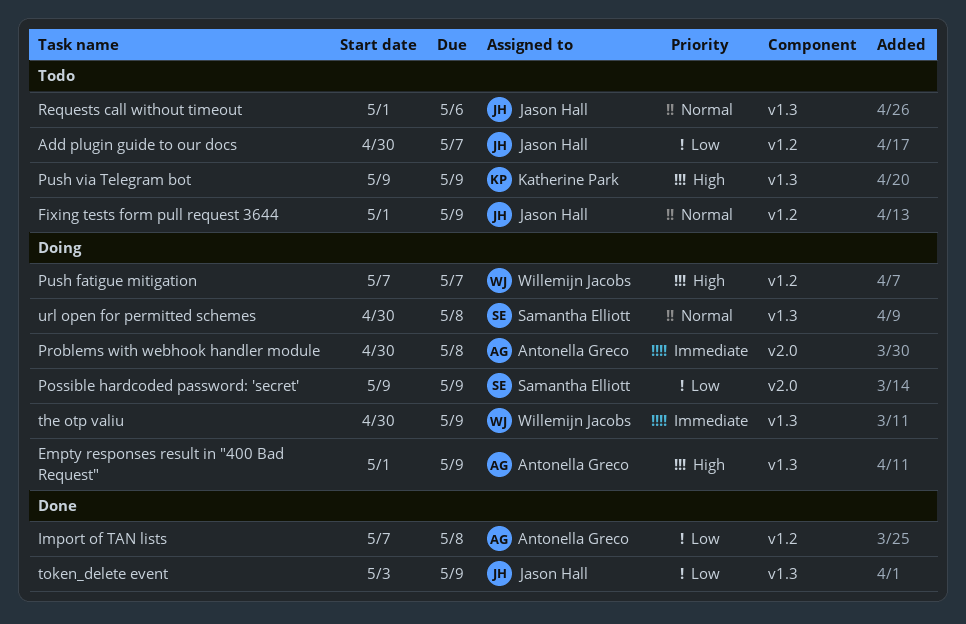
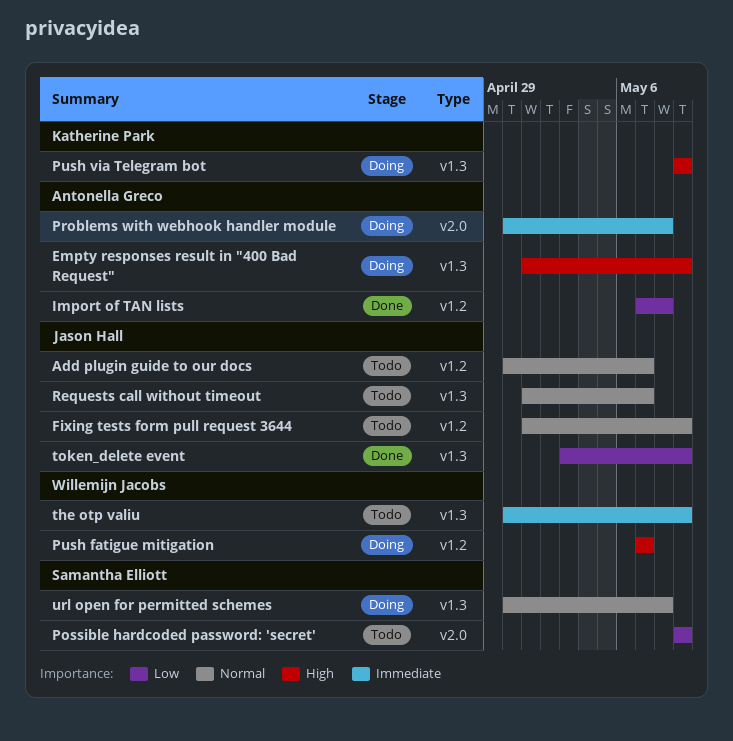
Add plugin guide to our docs, priority: Low -> Normal
Possible hardcoded password: 'secret', status: Doing -> Todo
Push via Telegram bot, status: Todo -> Doing
Requests call without timeout, due: May 6 -> May 7
the otp valiu, status: Doing -> Todo

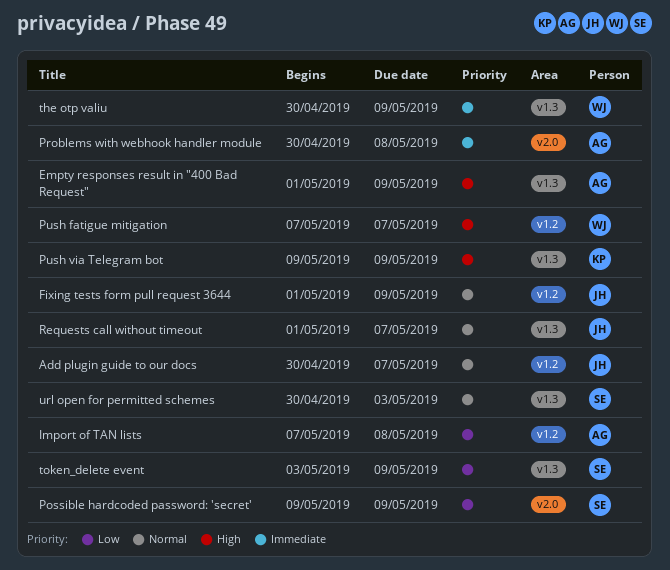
token_delete event, owner: Jason Hall -> Samantha Elliott
url open for permitted schemes, due: May 8 -> May 3

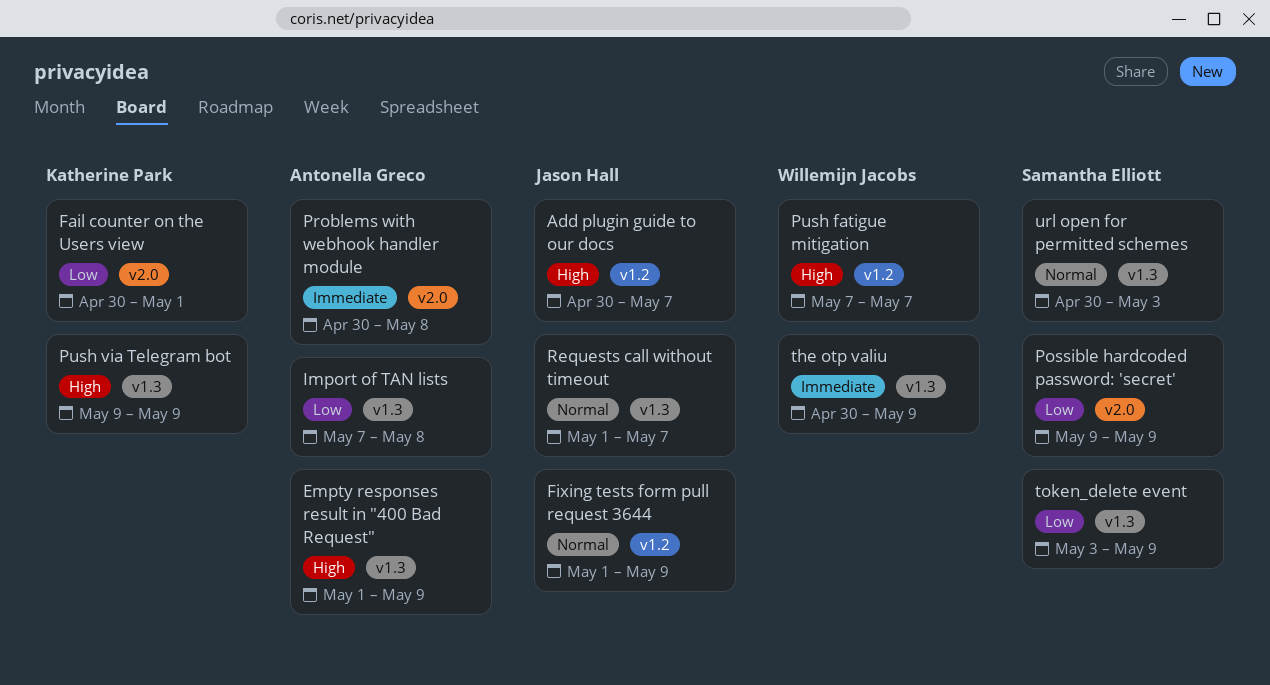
Add plugin guide to our docs, priority: Normal -> High
Fail counter on the Users view: none -> present
Import of TAN lists, label: v1.2 -> v1.3

